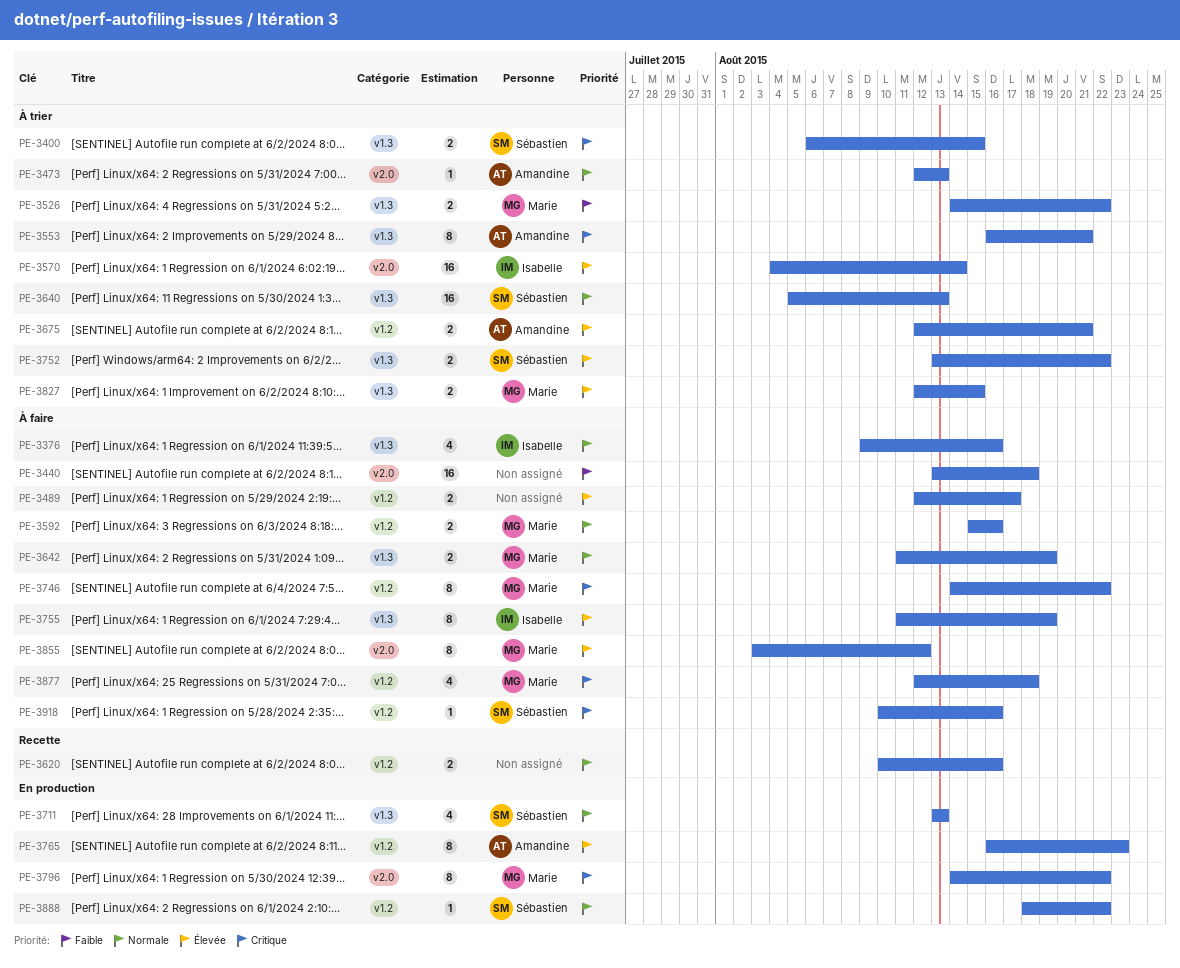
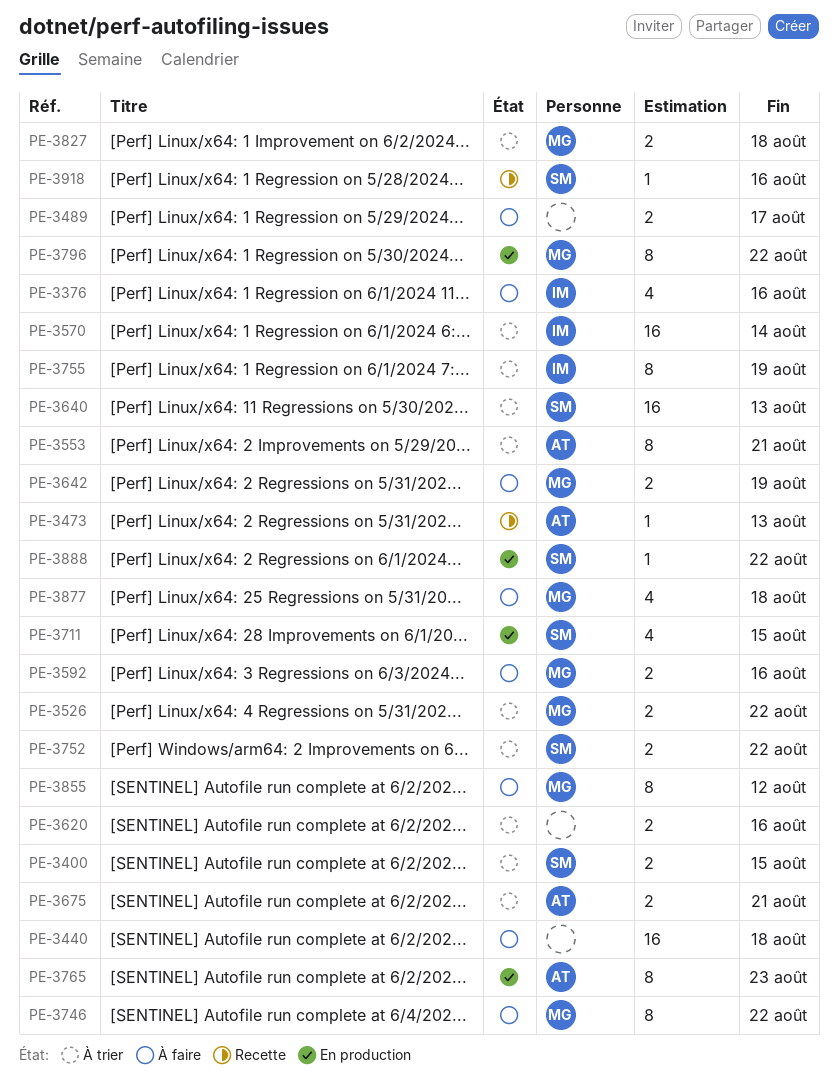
PE-3473, status: À trier -> Recette
PE-3620, status: Recette -> À trier
PE-3711, due: Aug 13 -> Aug 15
PE-3755, status: À faire -> À trier
PE-3827, due: Aug 15 -> Aug 18
PE-3918, status: À faire -> Recette

